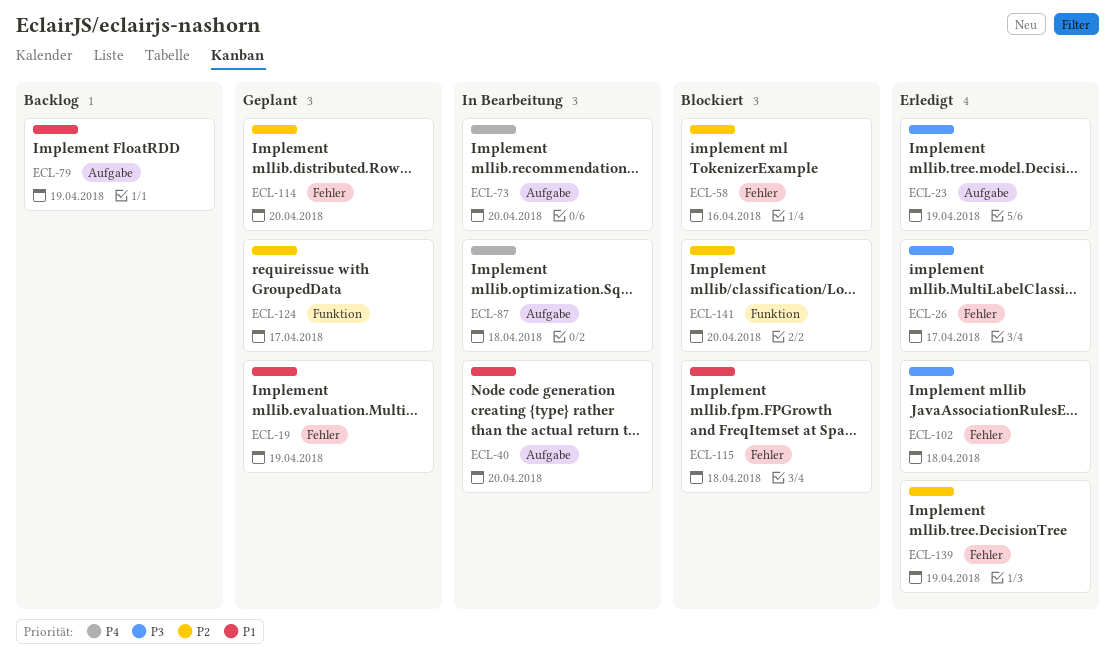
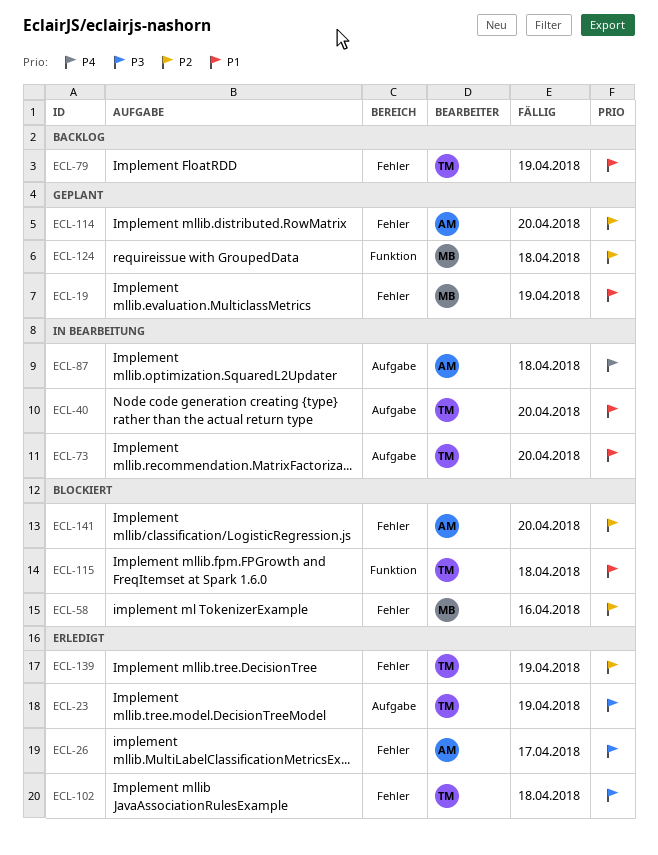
ECL-73, priority: P4 -> P1
ECL-79, label: Aufgabe -> Fehler
ECL-115, label: Fehler -> Funktion
ECL-124, due: Apr 17 -> Apr 18
ECL-141, label: Funktion -> Fehler

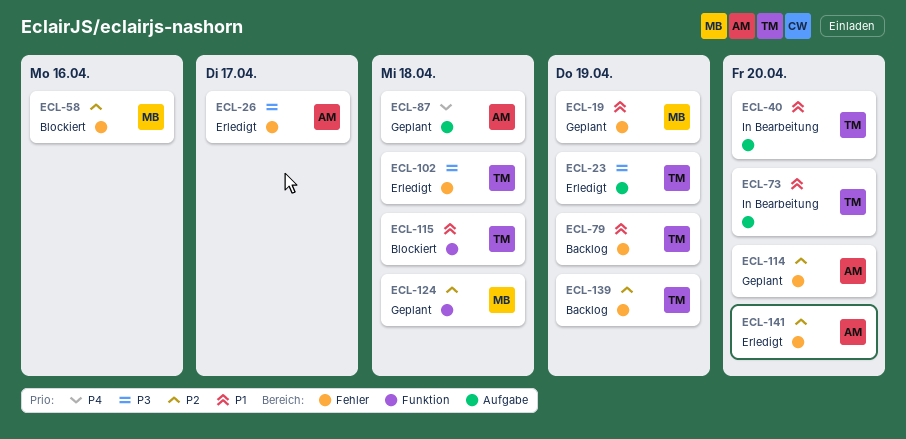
ECL-87, status: In Bearbeitung -> Geplant
ECL-139, status: Erledigt -> Backlog
ECL-141, status: Blockiert -> Erledigt

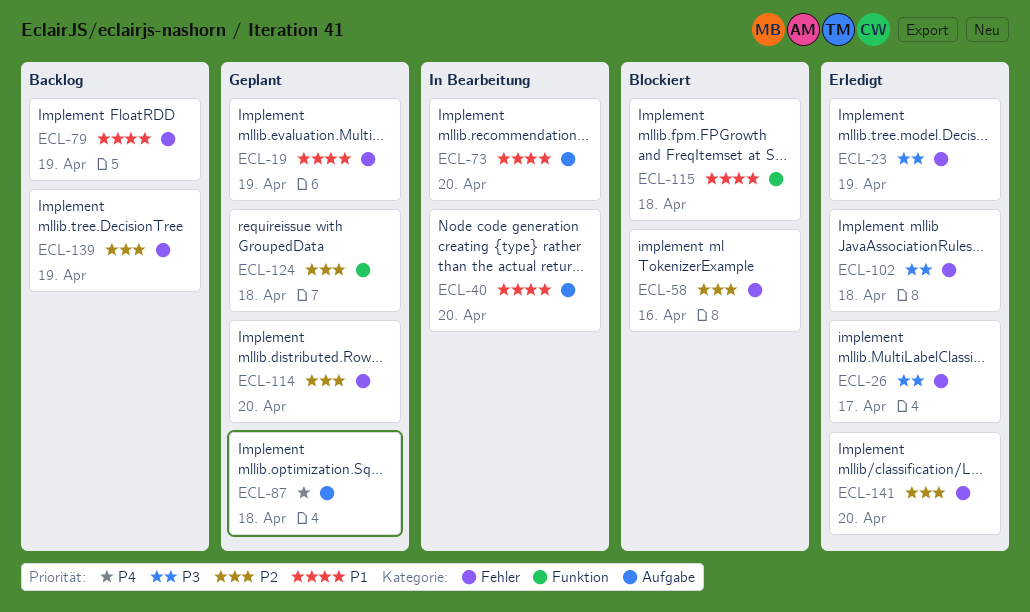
ECL-23, label: Aufgabe -> Fehler

